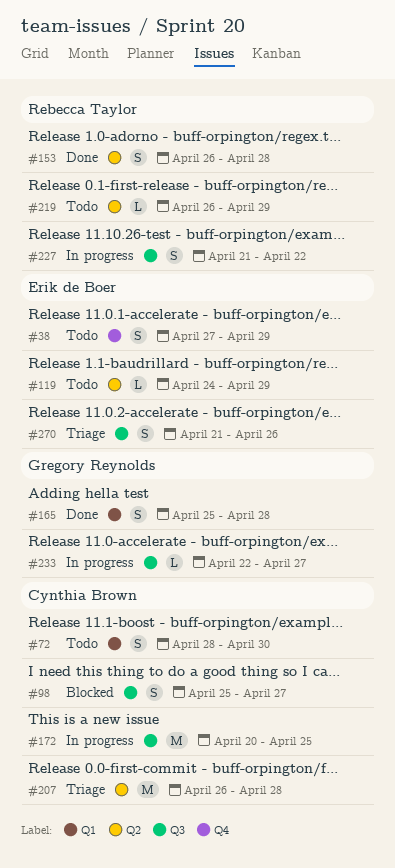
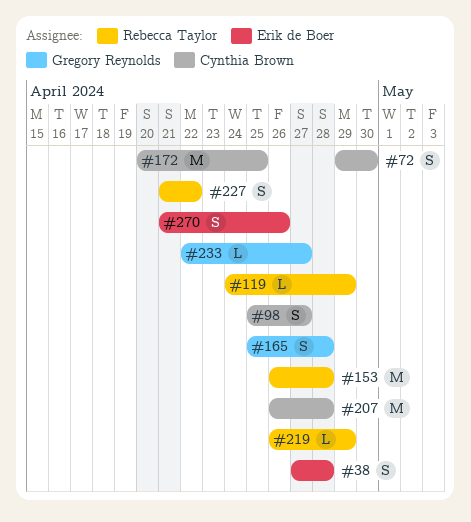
#38, due: Apr 29 -> Apr 28
#72, start: Apr 28 -> Apr 29
#119, owner: Erik de Boer -> Rebecca Taylor
#153, estimate: S -> M

